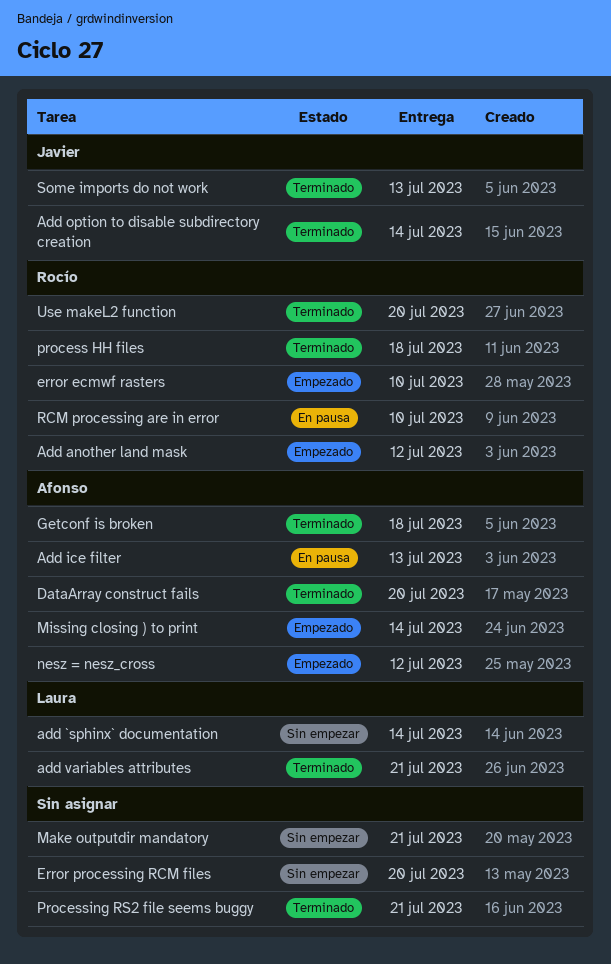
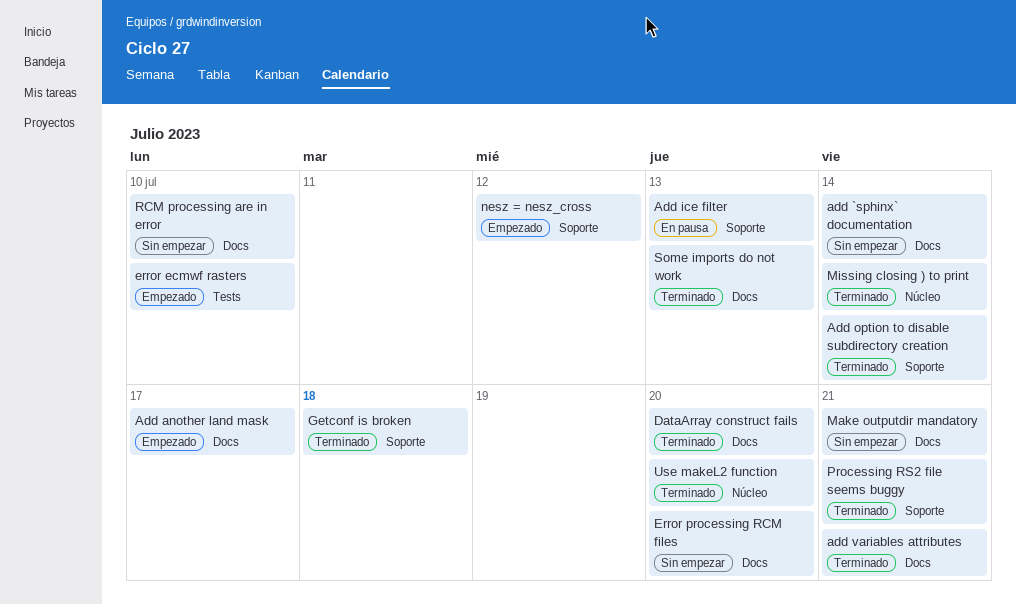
Add another land mask, due: Jul 12 -> Jul 17
Missing closing ) to print, status: Empezado -> Terminado
process HH files: present -> none
RCM processing are in error, status: En pausa -> Sin empezar

